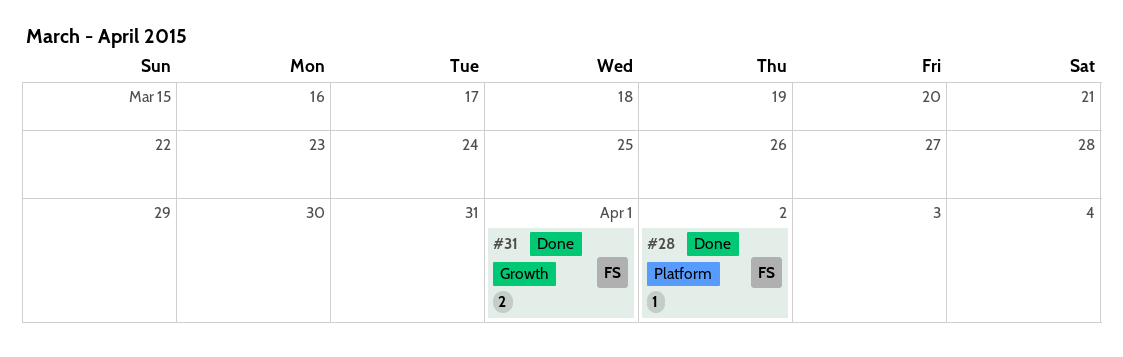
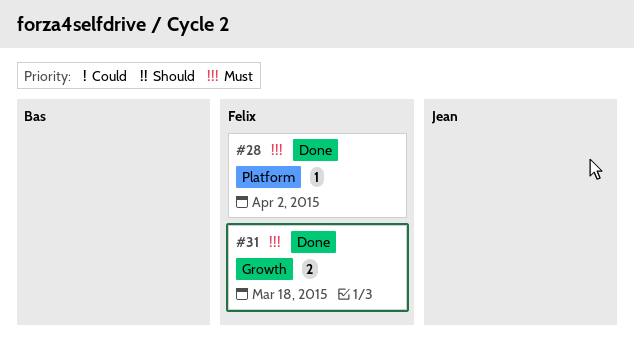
#31, due: Apr 1 -> Mar 18

